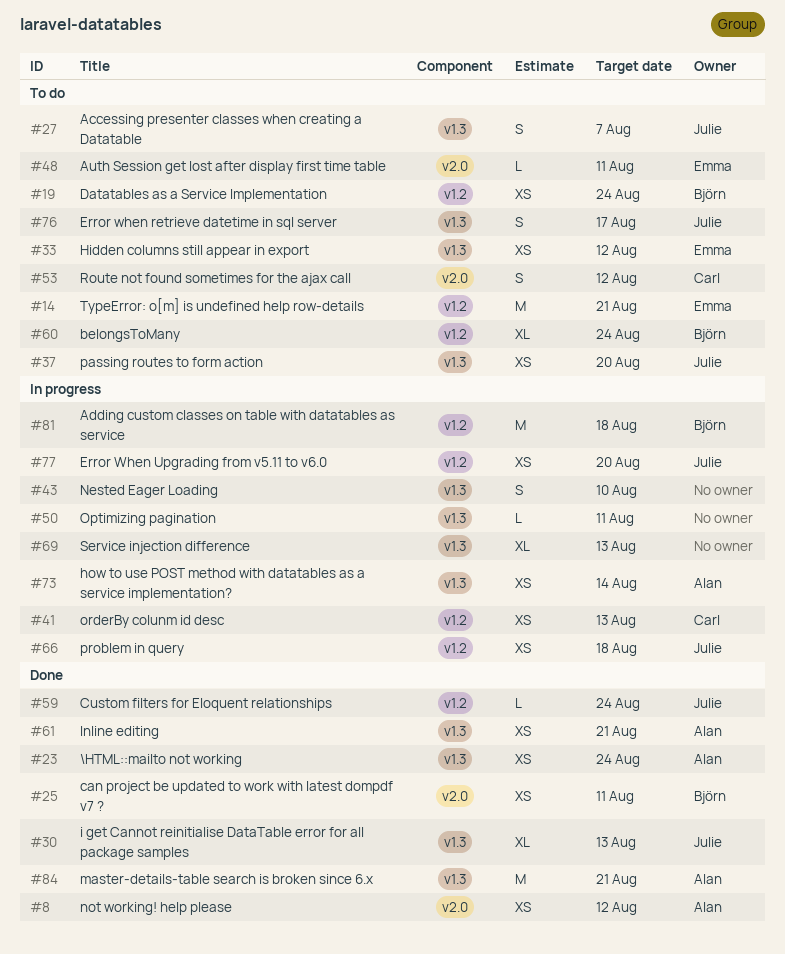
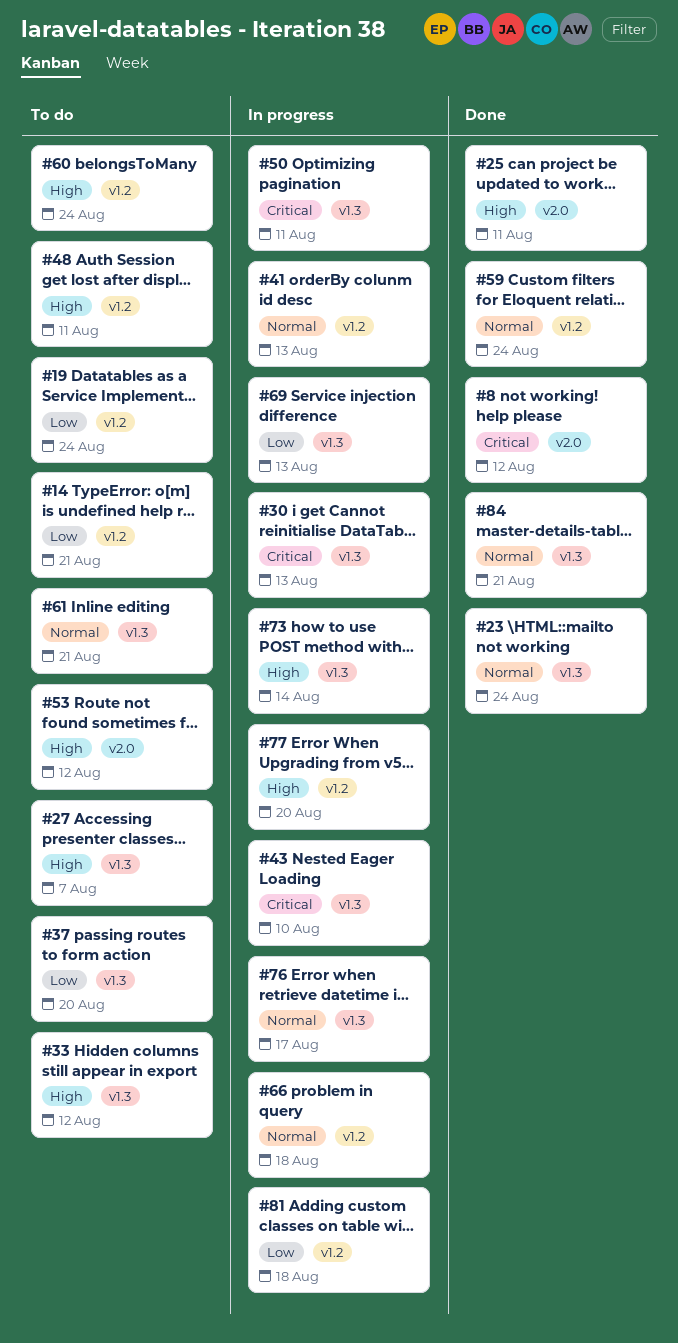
#30, status: Done -> In progress
#48, label: v2.0 -> v1.2
#61, status: Done -> To do
#76, status: To do -> In progress

